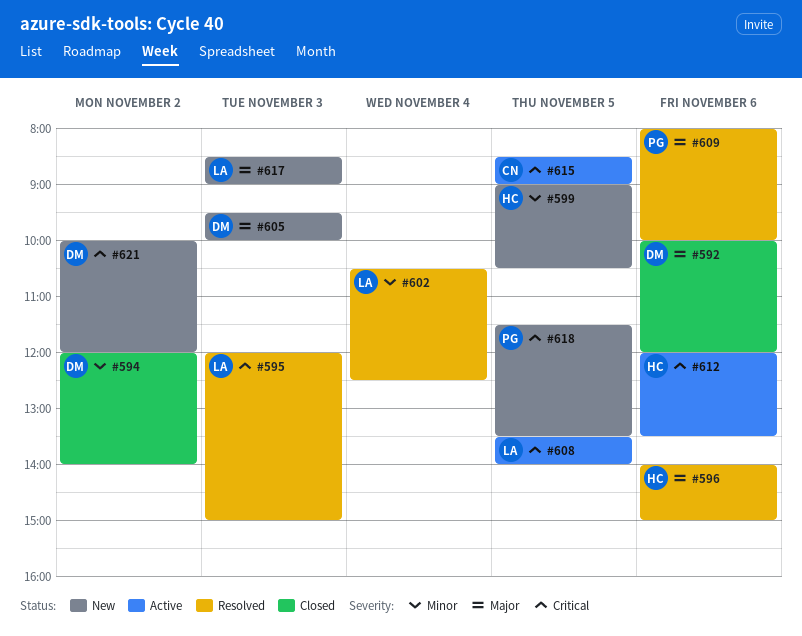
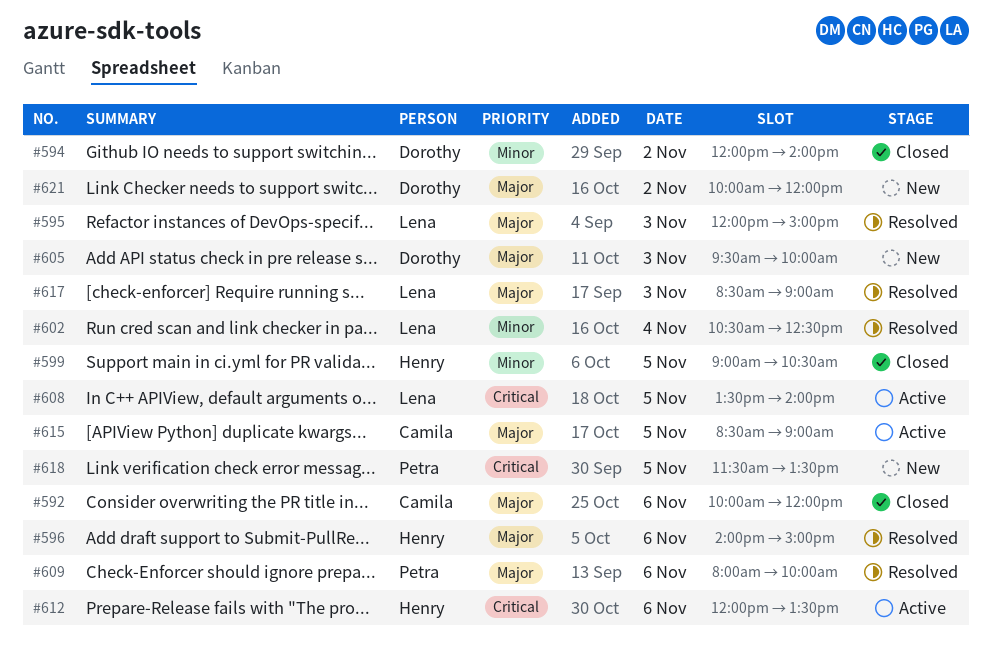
#592, owner: Dorothy -> Camila
#595, priority: Critical -> Major
#599, status: New -> Closed
#615, priority: Critical -> Major
#617, status: New -> Resolved
#621, priority: Critical -> Major

